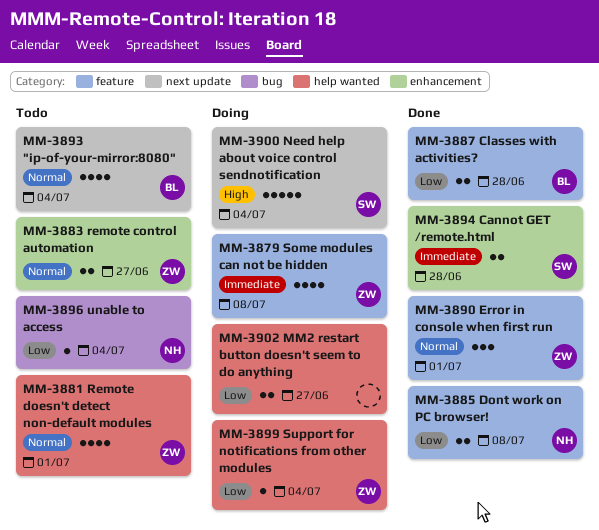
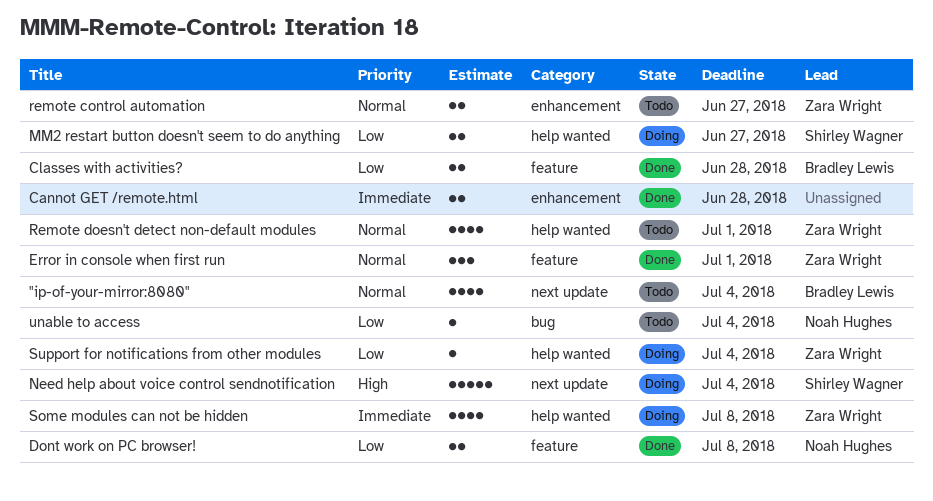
Cannot GET /remote.html, owner: Shirley Wagner -> none
MM2 restart button doesn't seem to do anything, owner: none -> Shirley Wagner
Some modules can not be hidden, label: feature -> help wanted

